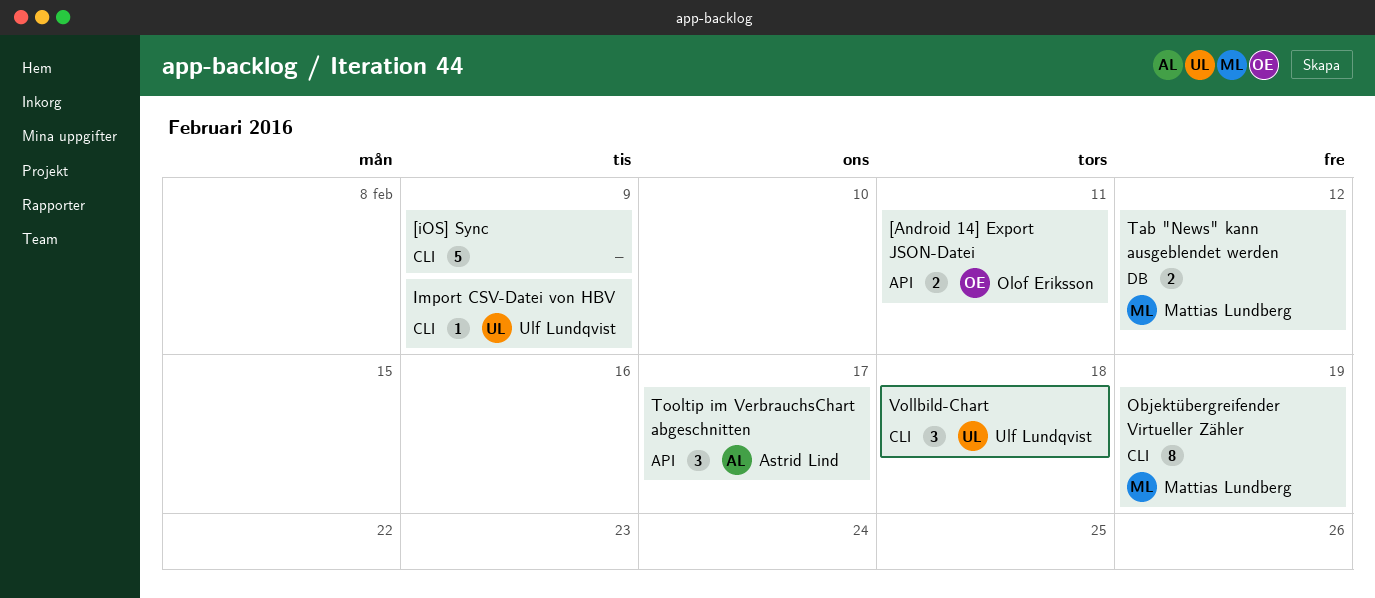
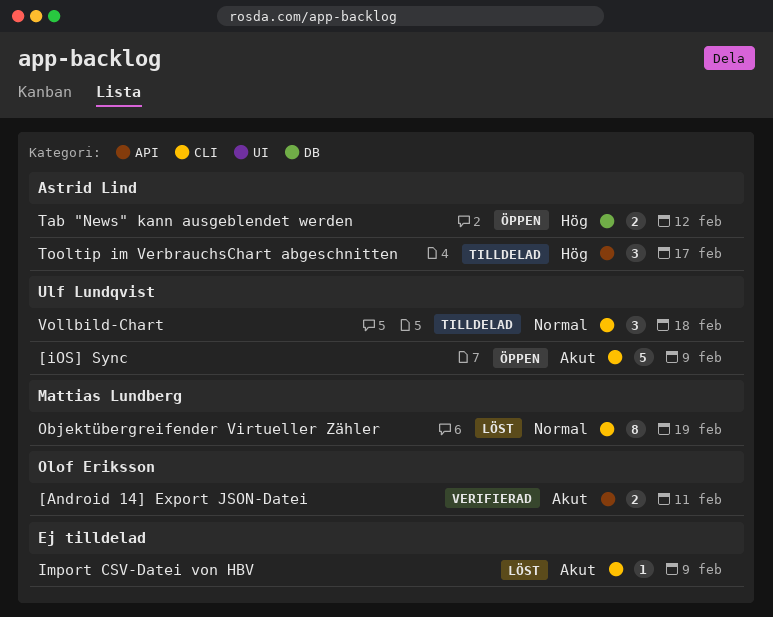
[iOS] Sync, owner: none -> Ulf Lundqvist
Import CSV-Datei von HBV, owner: Ulf Lundqvist -> none
Tab "News" kann ausgeblendet werden, owner: Mattias Lundberg -> Astrid Lind

